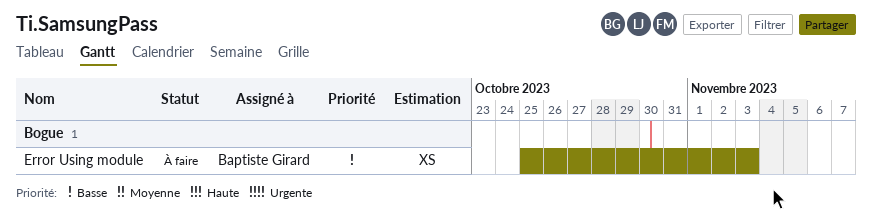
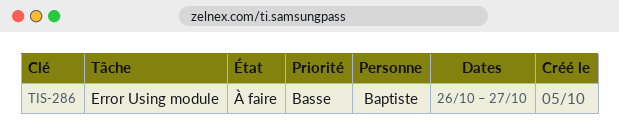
Error Using module, start: Oct 25 -> Oct 26
Error Using module, due: Nov 3 -> Oct 27

